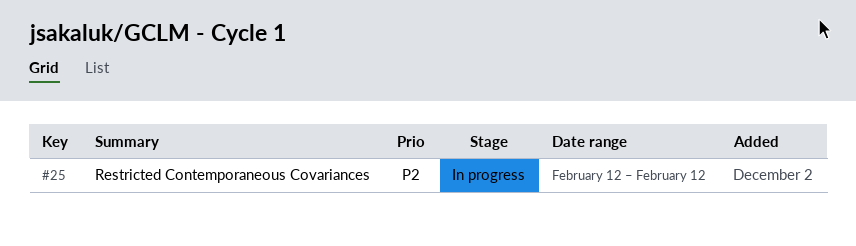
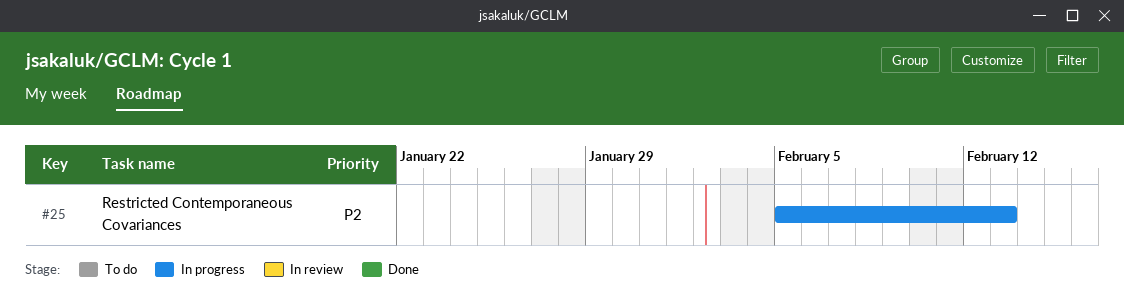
#25, start: Feb 12 -> Feb 5
#25, due: Feb 12 -> Feb 13

